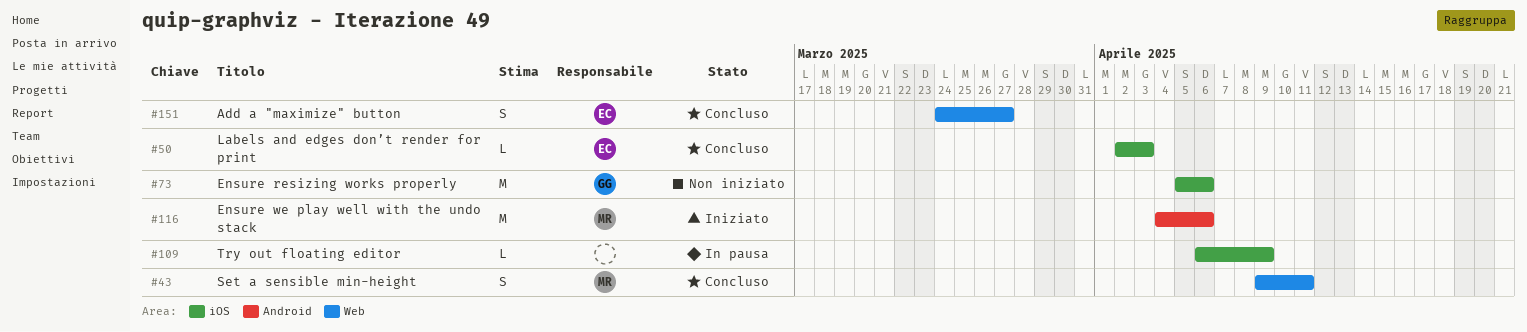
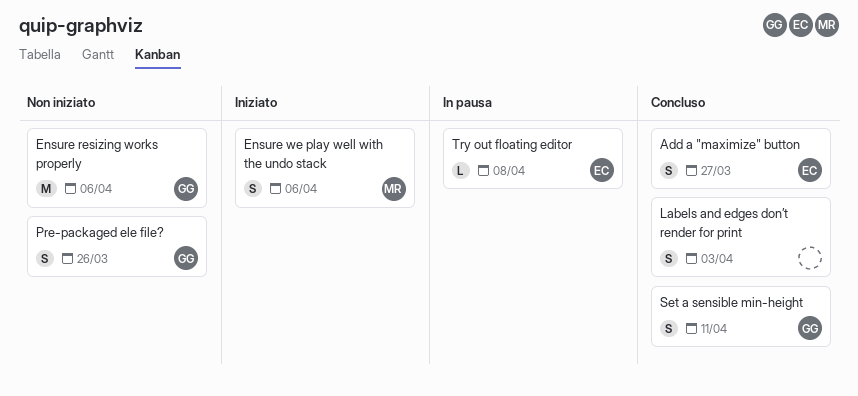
Ensure we play well with the undo stack, estimate: M -> S
Labels and edges don’t render for print, owner: EC -> none
Labels and edges don’t render for print, estimate: L -> S
Pre-packaged ele file?: none -> present
Set a sensible min-height, owner: MR -> GG
Try out floating editor, owner: none -> EC
Try out floating editor, due: Apr 9 -> Apr 8

